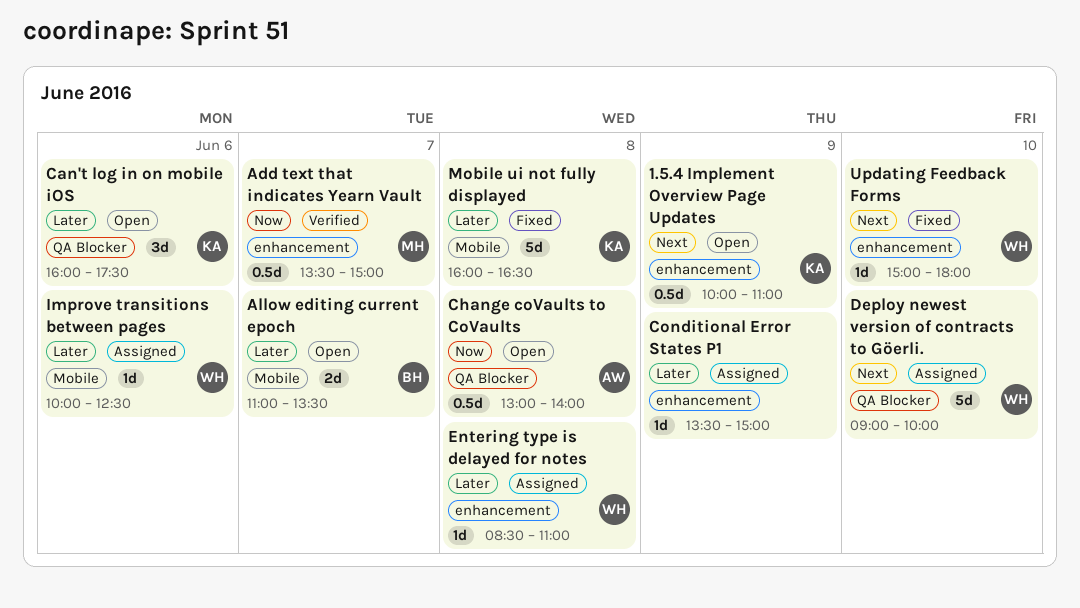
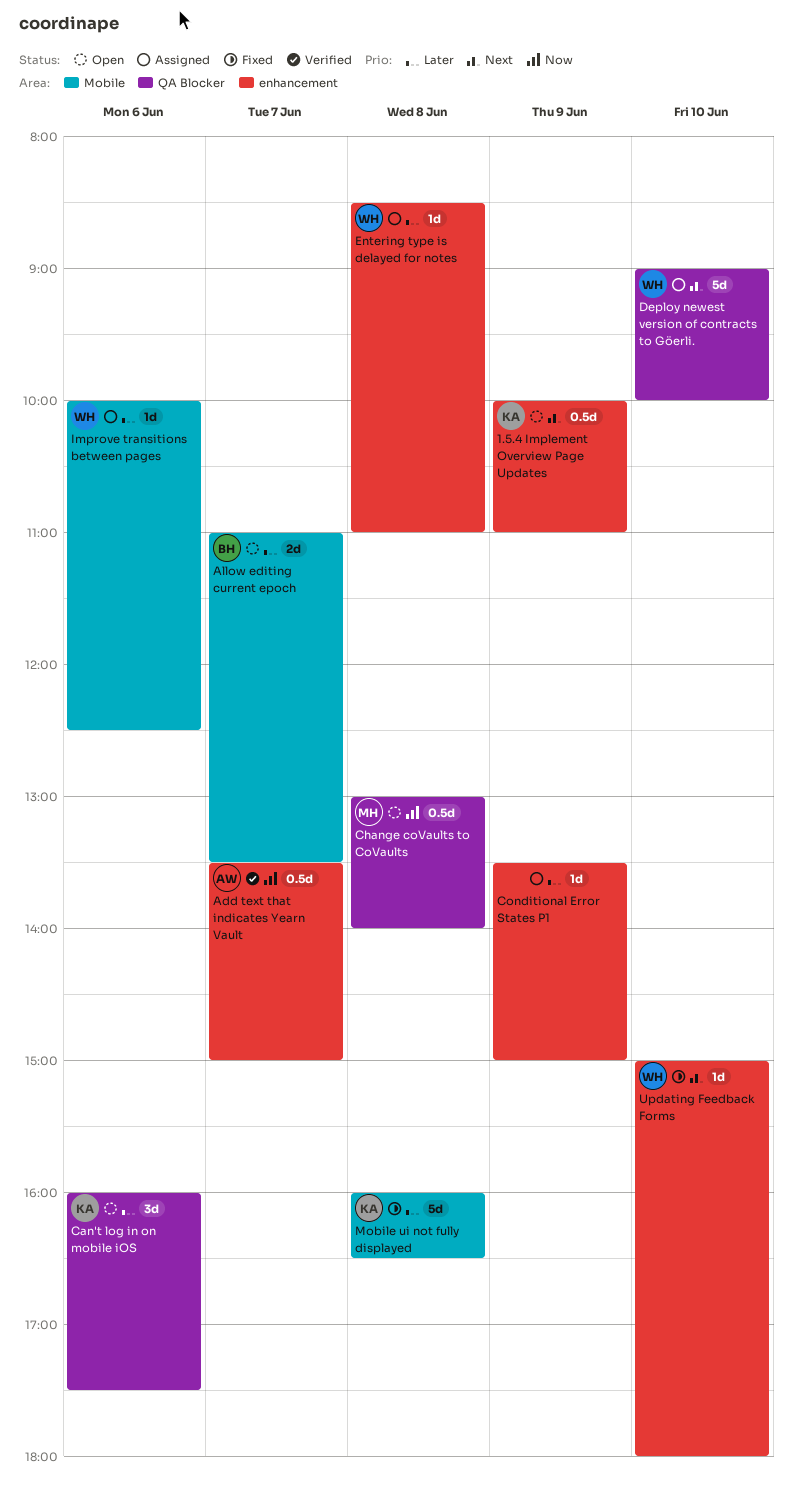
Add text that indicates Yearn Vault, owner: MH -> AW
Change coVaults to CoVaults, owner: AW -> MH

